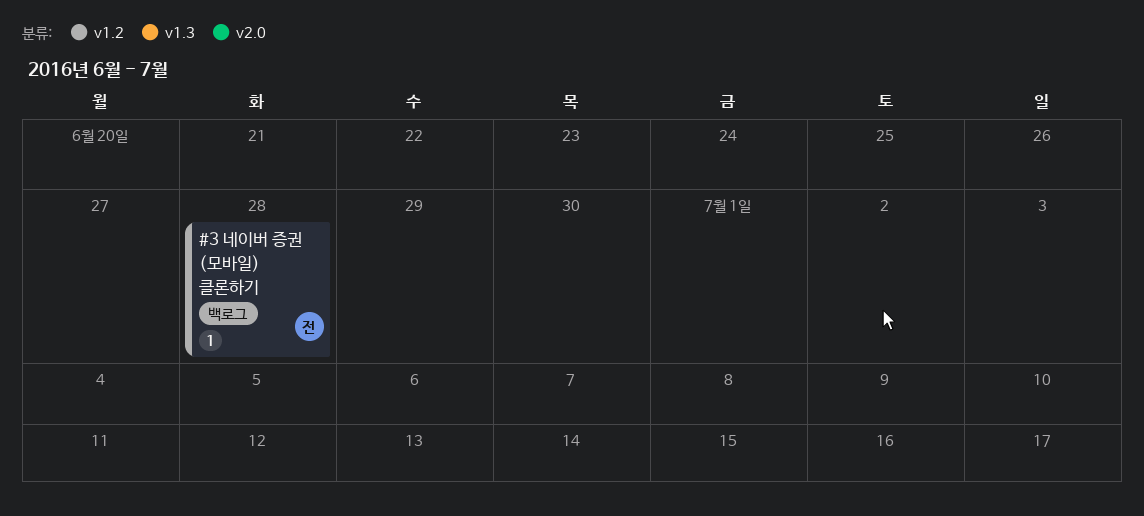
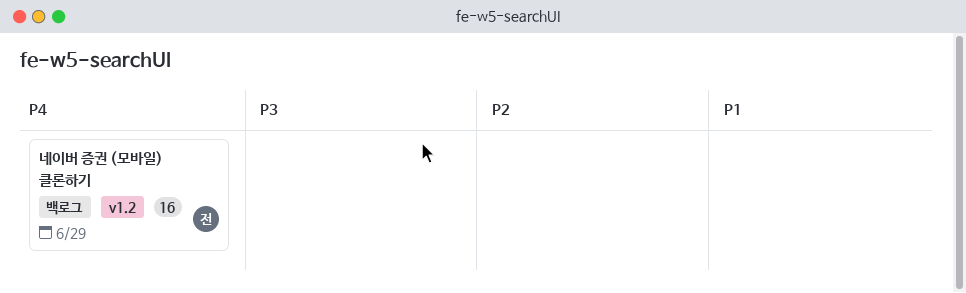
네이버 증권 (모바일) 클론하기, estimate: 1 -> 16
네이버 증권 (모바일) 클론하기, due: Jun 28 -> Jun 29

